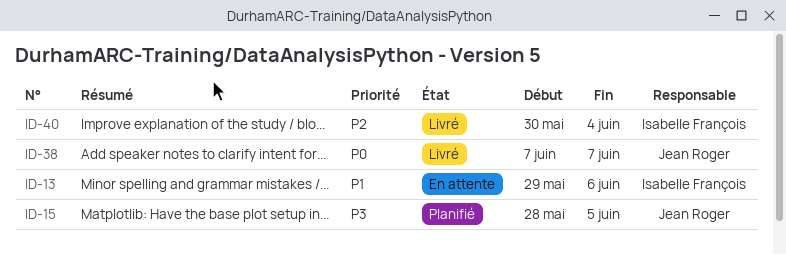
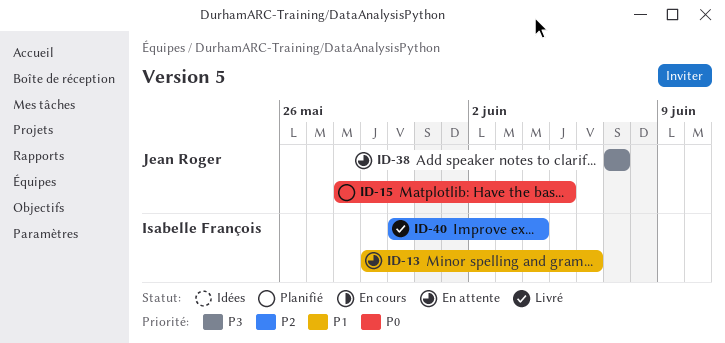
ID-15, priority: P3 -> P0
ID-38, status: Livré -> En attente
ID-38, priority: P0 -> P3

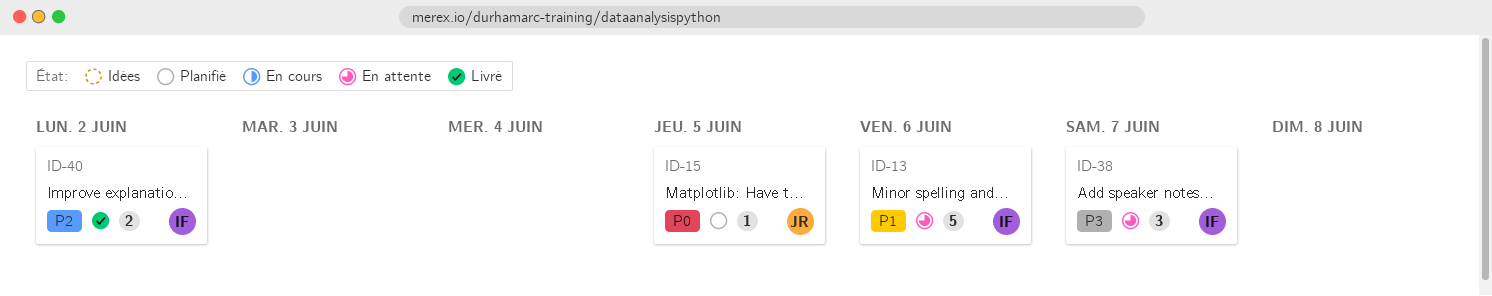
ID-38, owner: Jean Roger -> Isabelle François
ID-40, due: Jun 4 -> Jun 2

